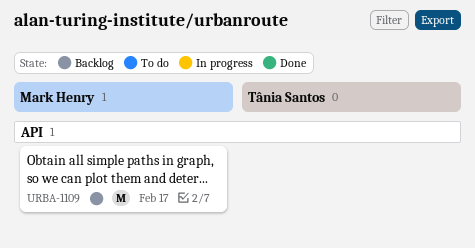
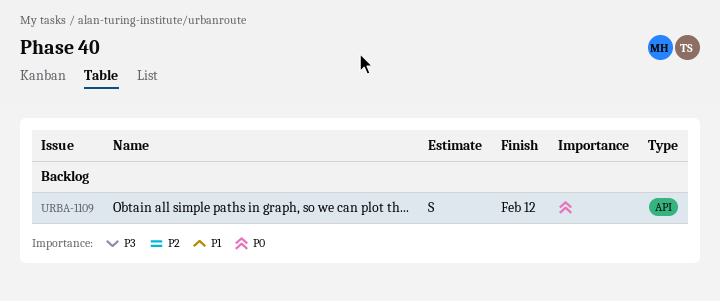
URBA-1109, estimate: M -> S
URBA-1109, due: Feb 17 -> Feb 12

